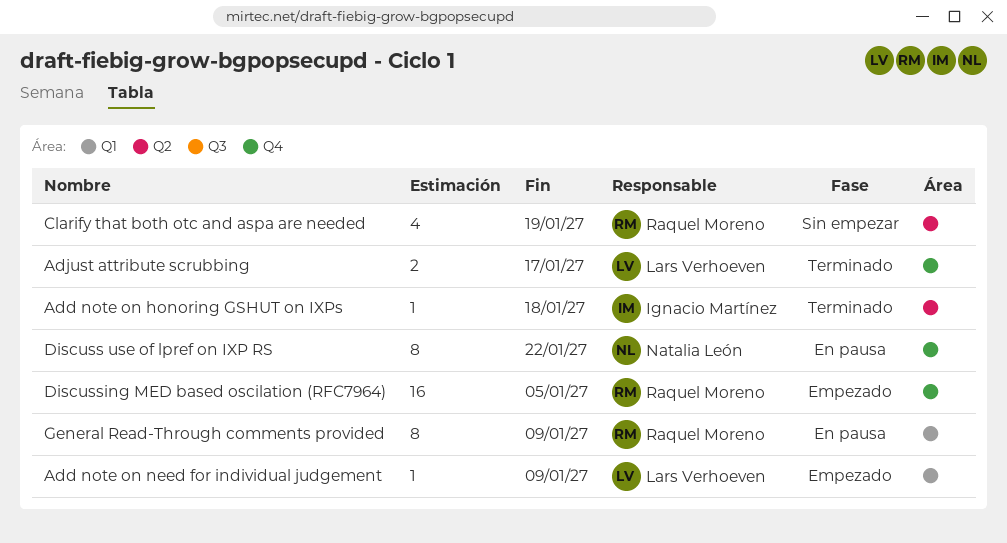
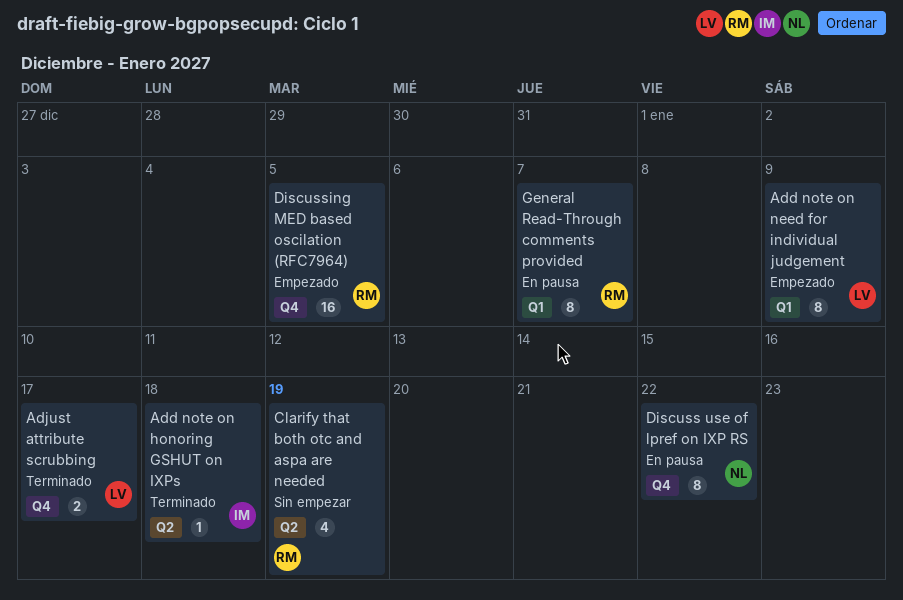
Add note on need for individual judgement, estimate: 1 -> 8
General Read-Through comments provided, due: Jan 9 -> Jan 7

